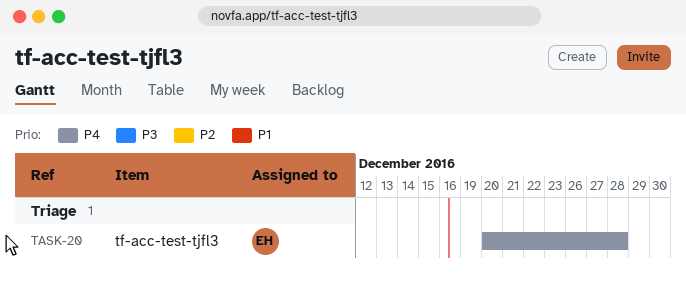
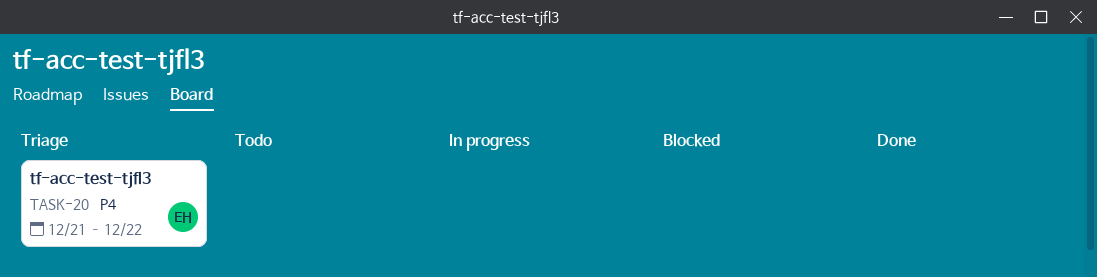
TASK-20, start: Dec 20 -> Dec 21
TASK-20, due: Dec 28 -> Dec 22

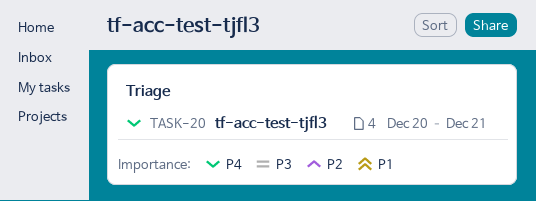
TASK-20, start: Dec 21 -> Dec 20
TASK-20, due: Dec 22 -> Dec 21

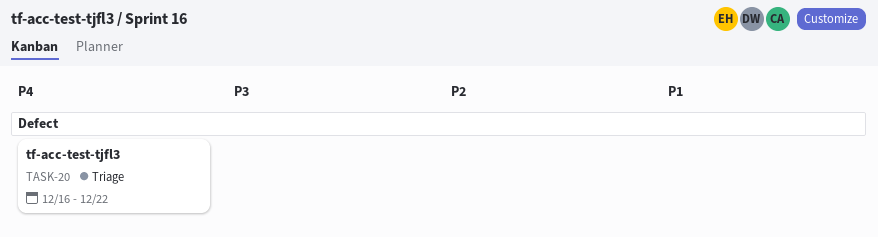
TASK-20, start: Dec 20 -> Dec 16
TASK-20, due: Dec 21 -> Dec 22

